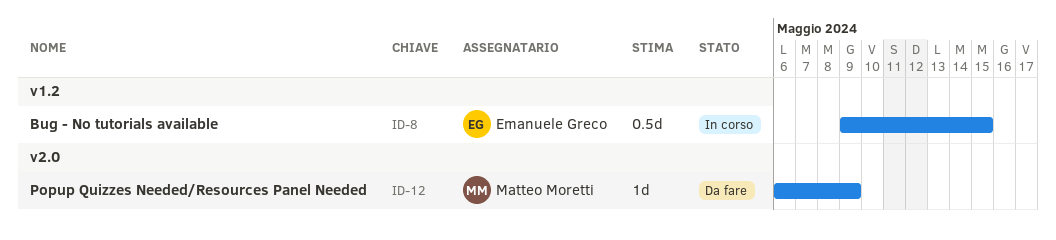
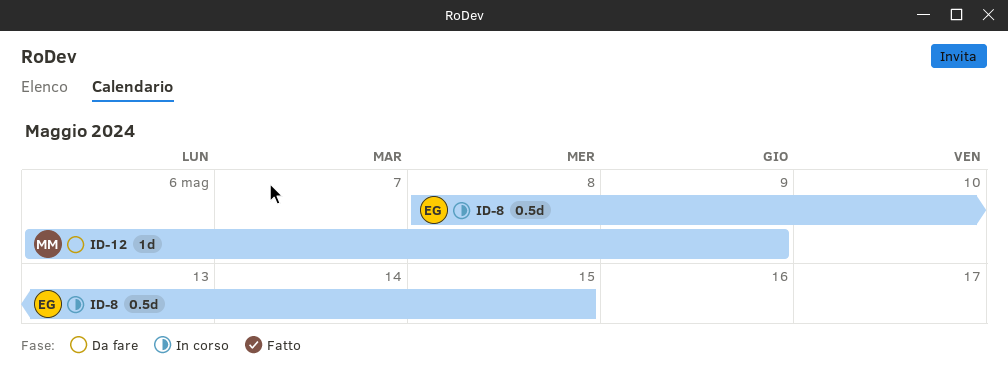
ID-8, start: May 9 -> May 8

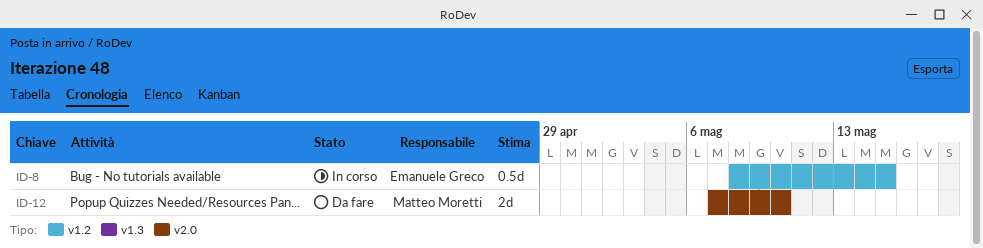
ID-12, estimate: 1d -> 2d
ID-12, start: May 6 -> May 7
ID-12, due: May 9 -> May 10

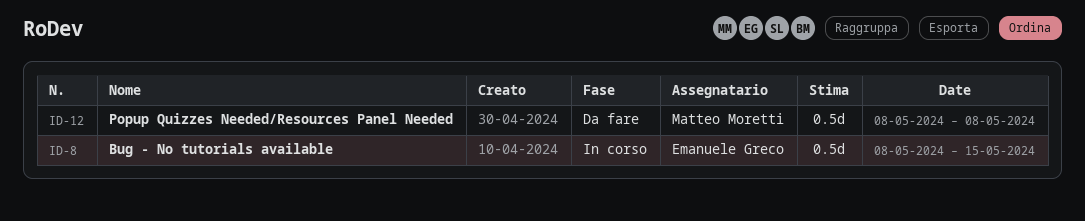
ID-12, estimate: 2d -> 0.5d
ID-12, start: May 7 -> May 8
ID-12, due: May 10 -> May 8

